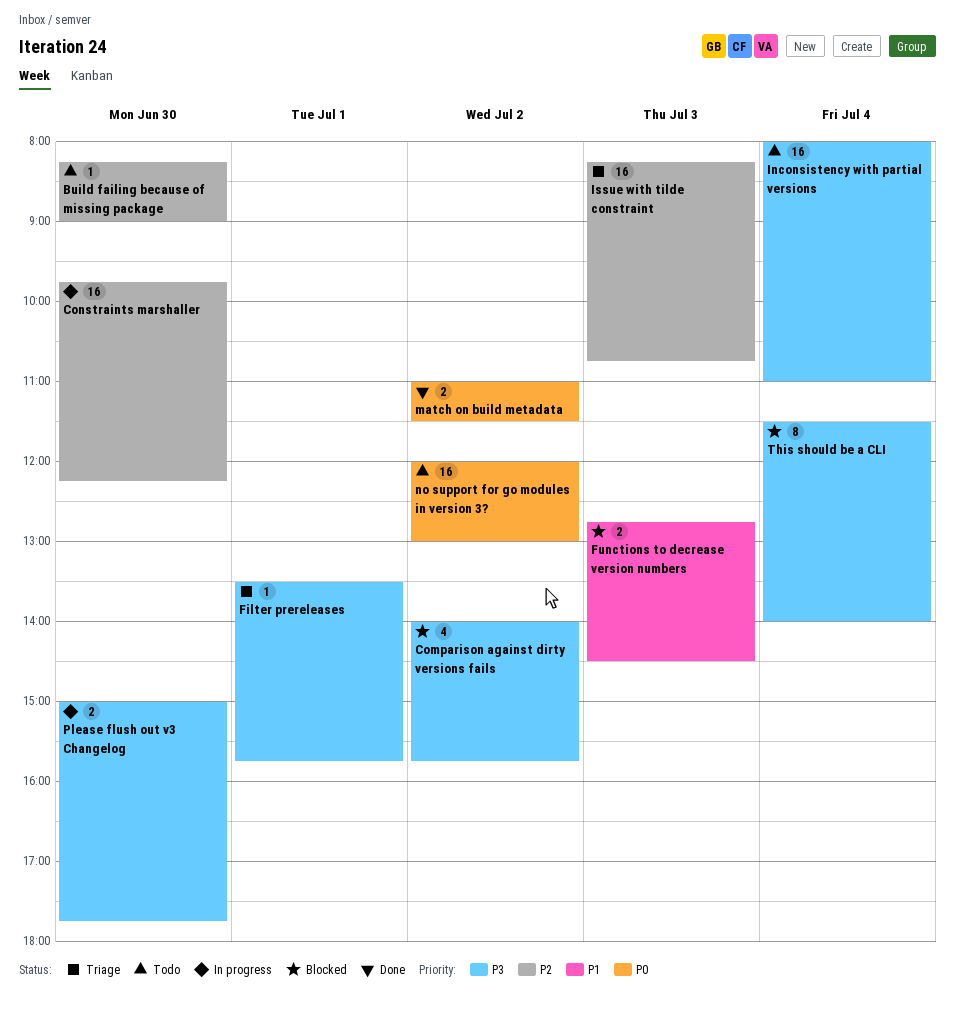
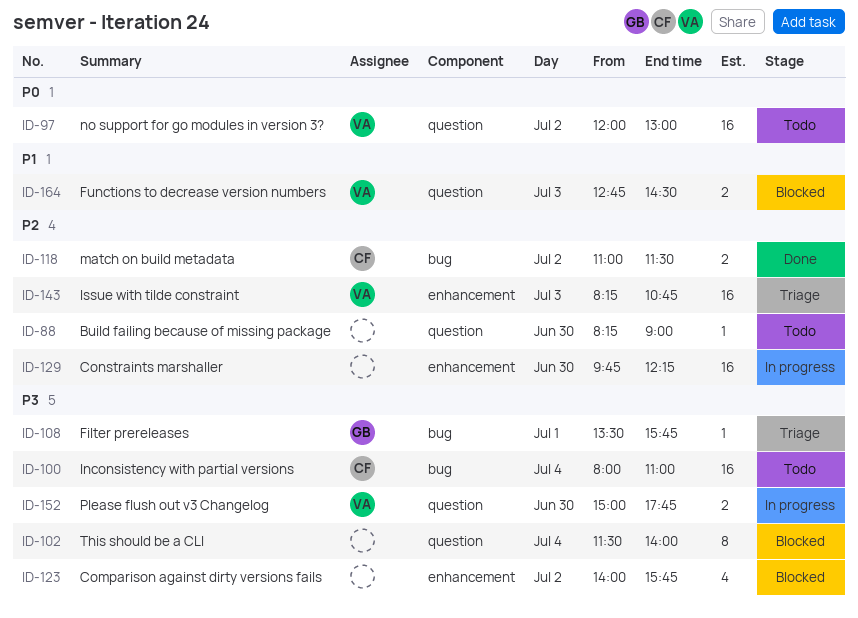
match on build metadata, priority: P0 -> P2

